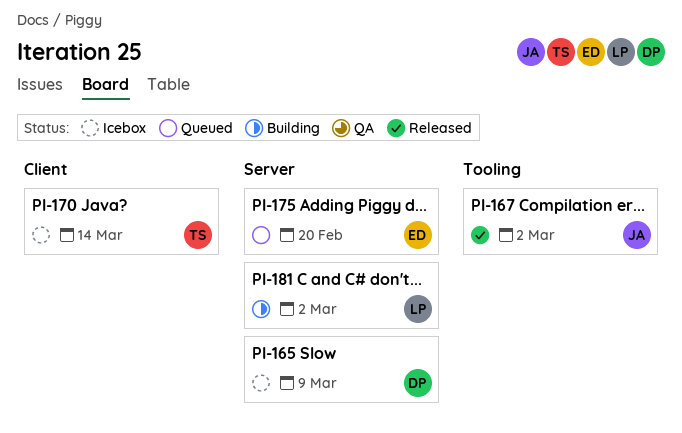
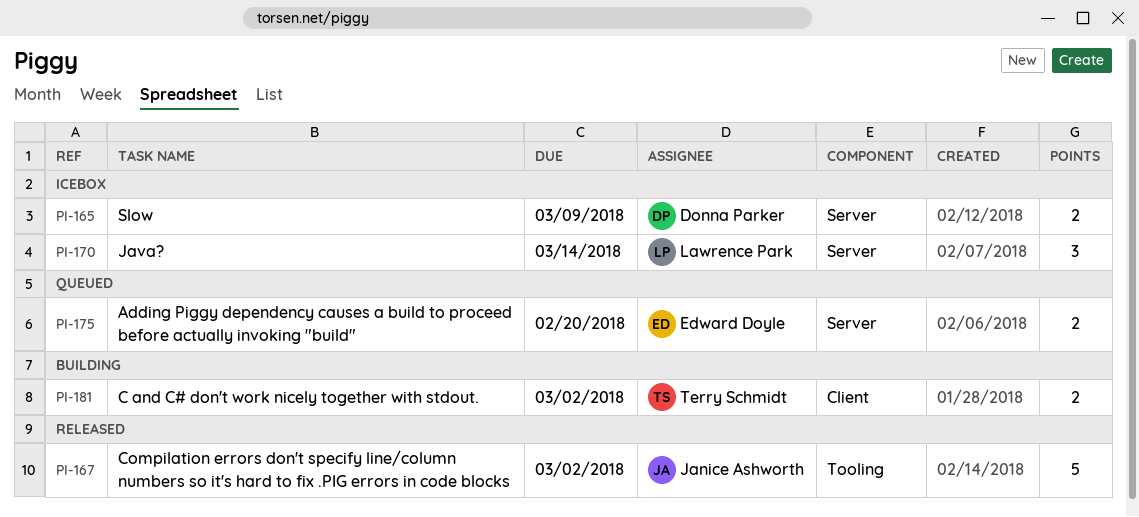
PI-170, owner: Terry Schmidt -> Lawrence Park
PI-170, label: Client -> Server
PI-181, owner: Lawrence Park -> Terry Schmidt
PI-181, label: Server -> Client

